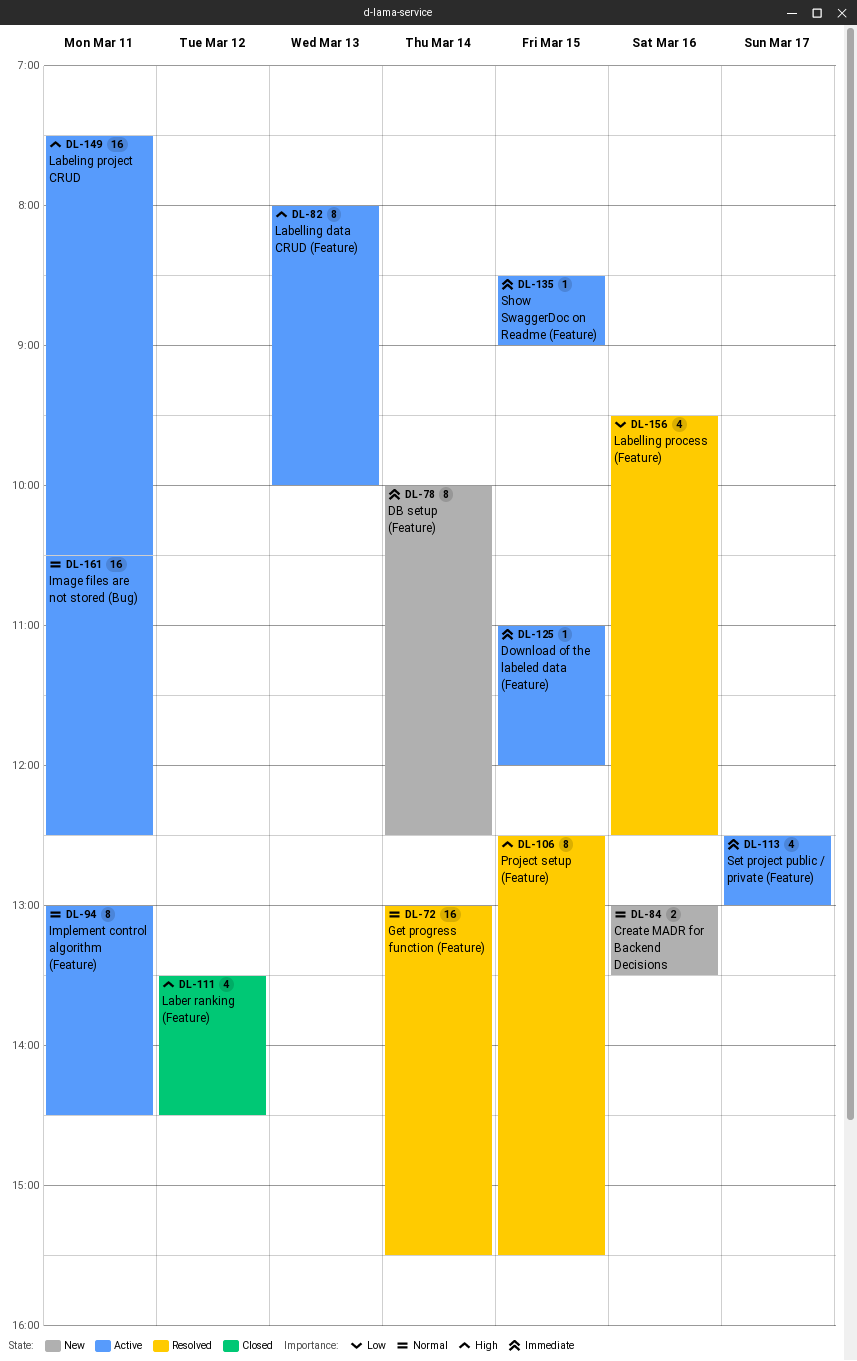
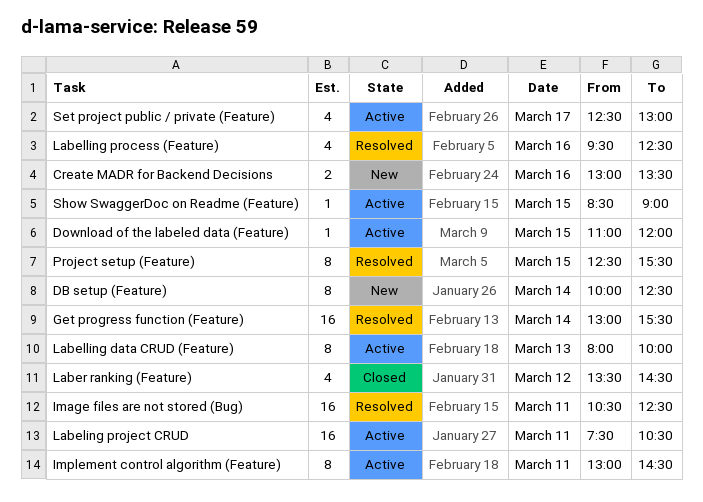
Image files are not stored (Bug), status: Active -> Resolved

